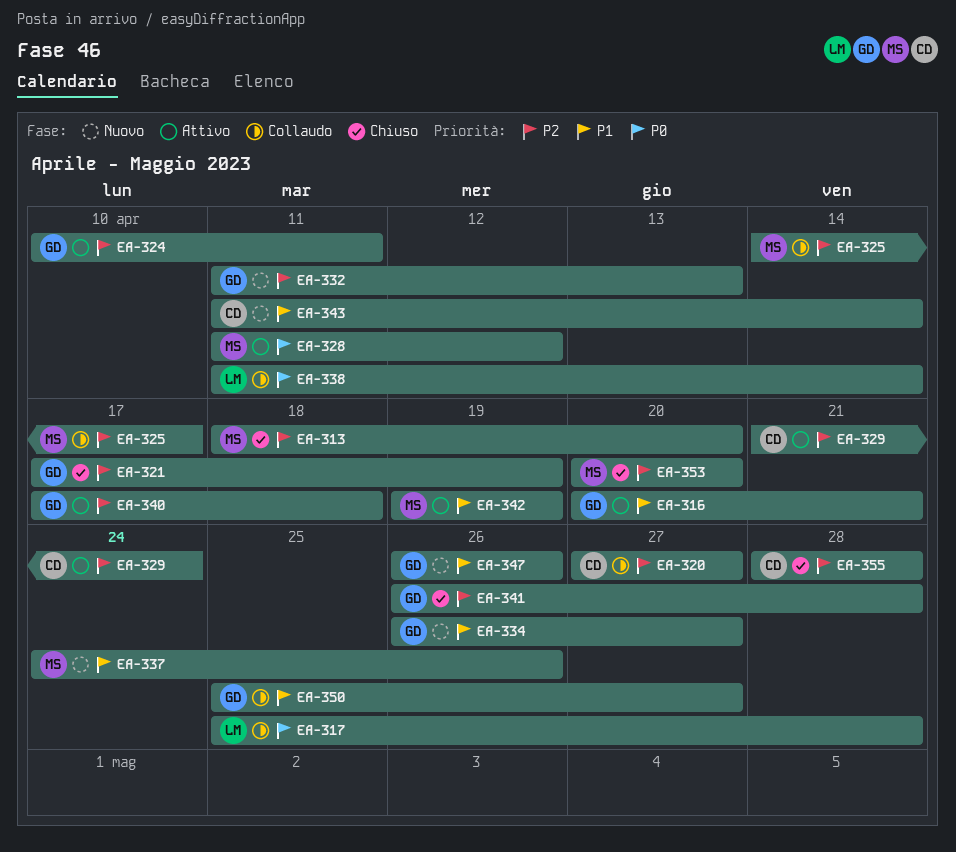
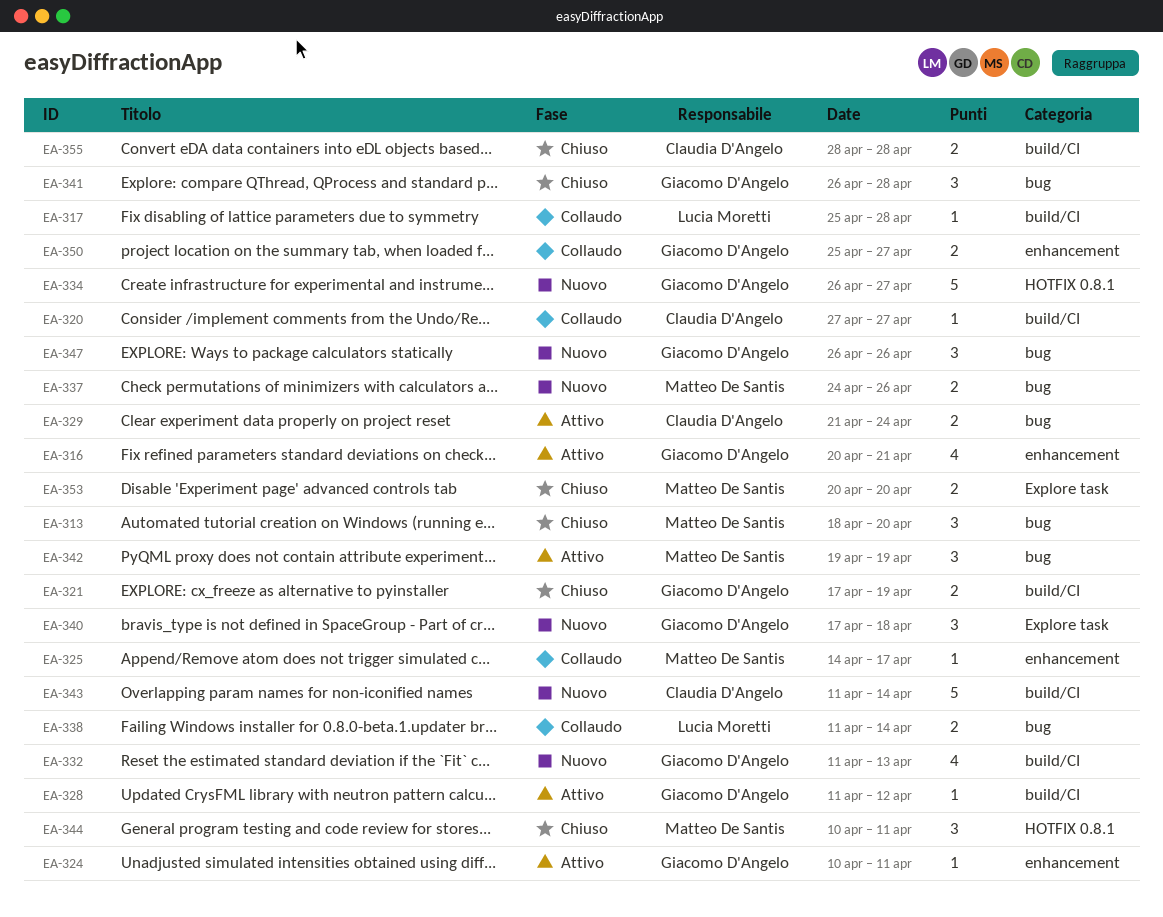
EA-328, owner: Matteo De Santis -> Giacomo D'Angelo
EA-340, status: Attivo -> Nuovo
EA-344: none -> present

